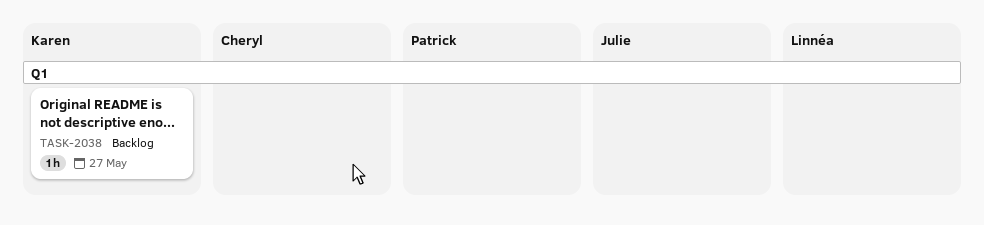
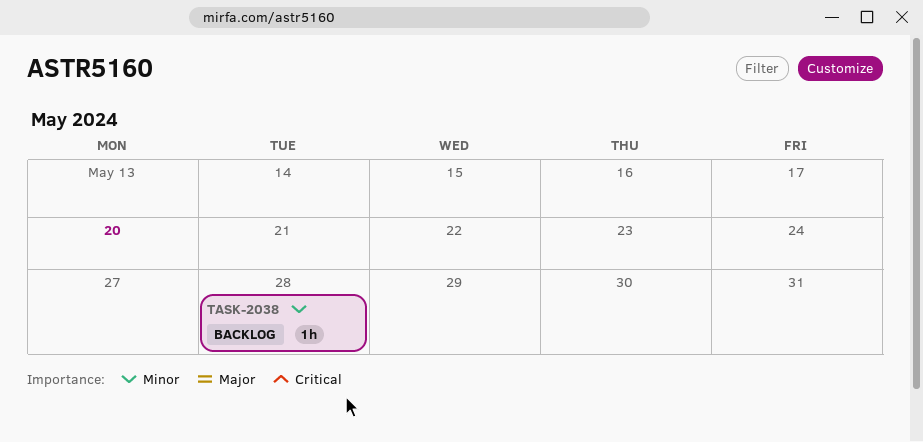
TASK-2038, due: May 27 -> May 28

